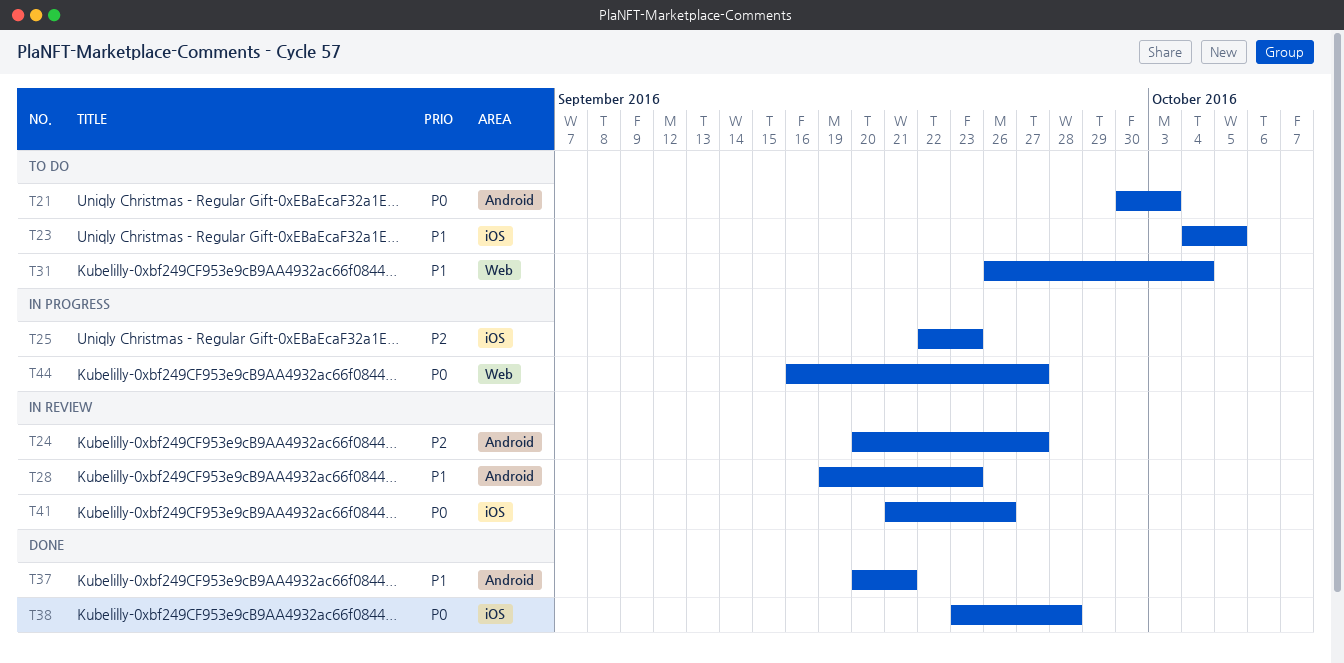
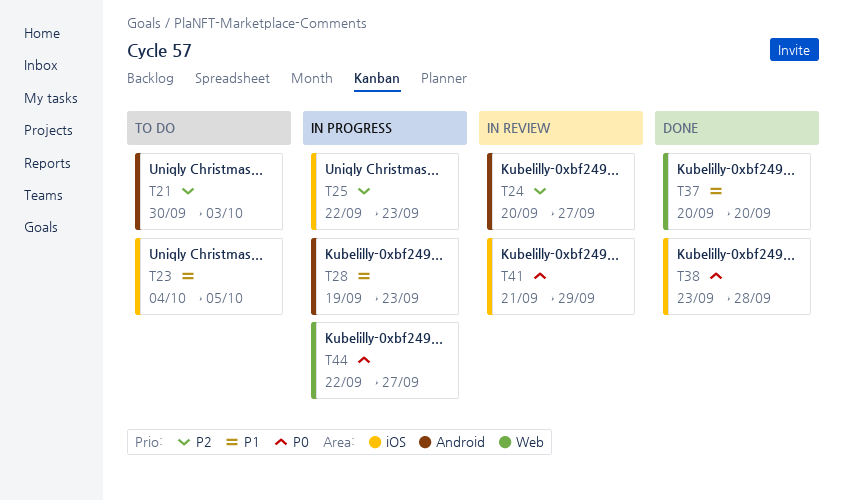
T21, priority: P0 -> P2
T28, status: In review -> In progress
T31: present -> none
T37, label: Android -> Web
T37, due: Sep 21 -> Sep 20
T41, due: Sep 26 -> Sep 29
T44, start: Sep 16 -> Sep 22

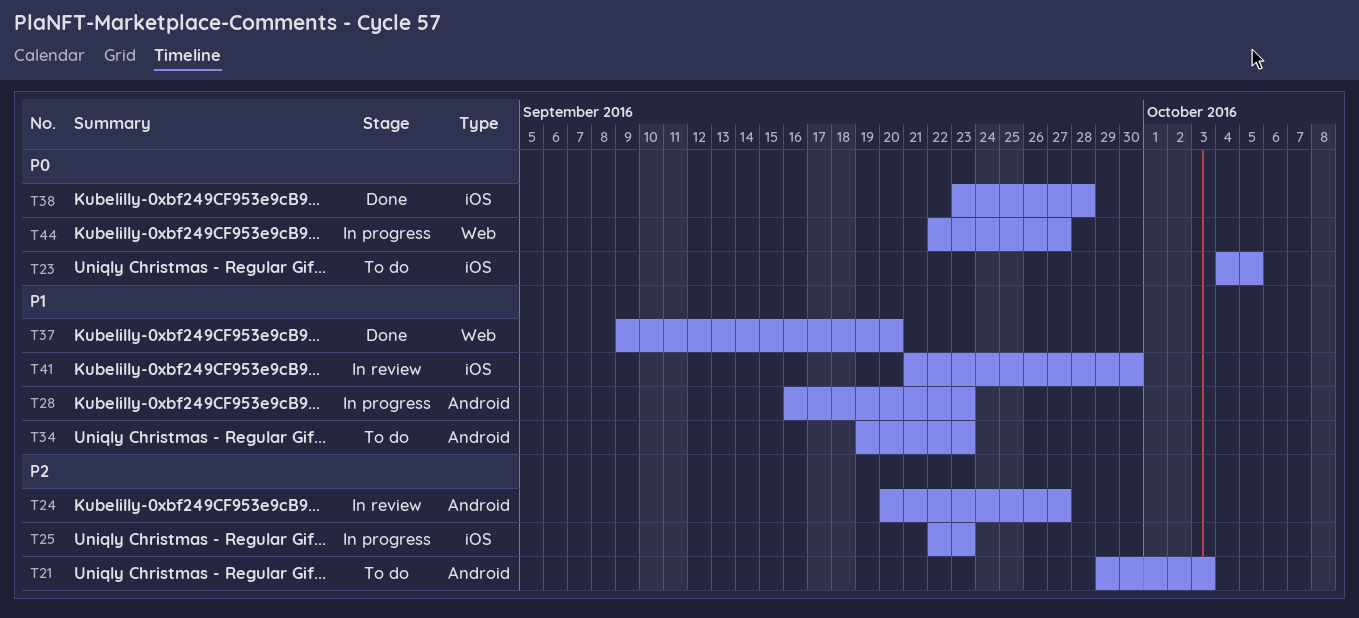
T21, start: Sep 30 -> Sep 29
T23, priority: P1 -> P0
T28, start: Sep 19 -> Sep 16
T34: none -> present
T37, start: Sep 20 -> Sep 9
T41, priority: P0 -> P1
T41, due: Sep 29 -> Sep 30

